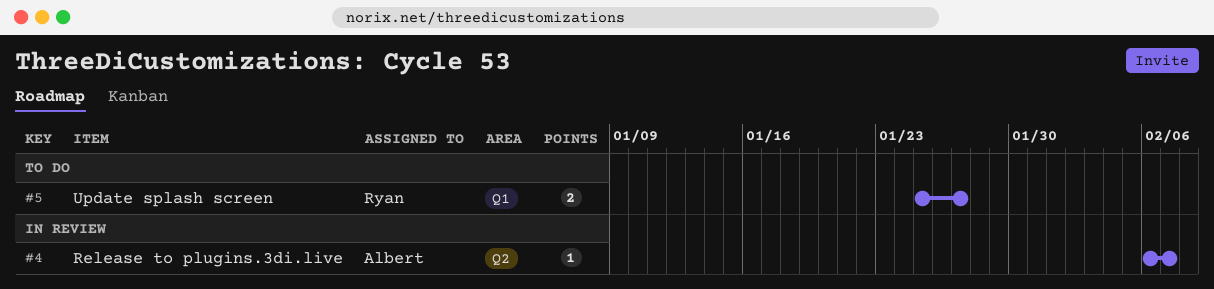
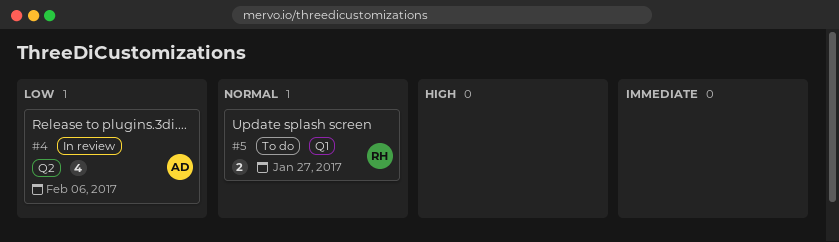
#4, estimate: 1 -> 4
#4, due: Feb 7 -> Feb 6

